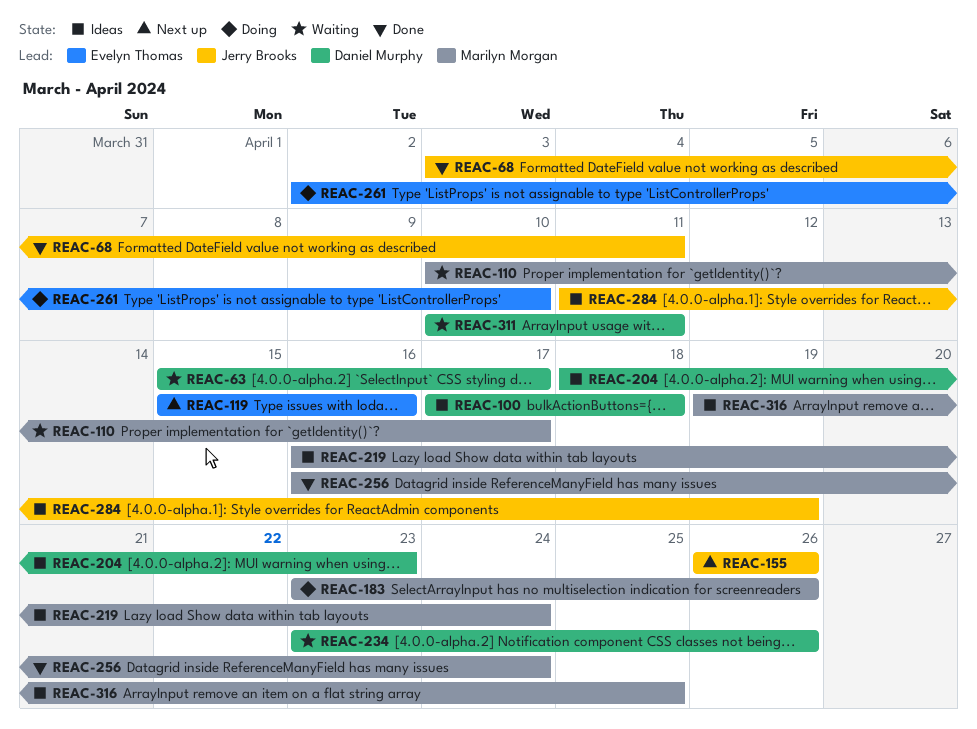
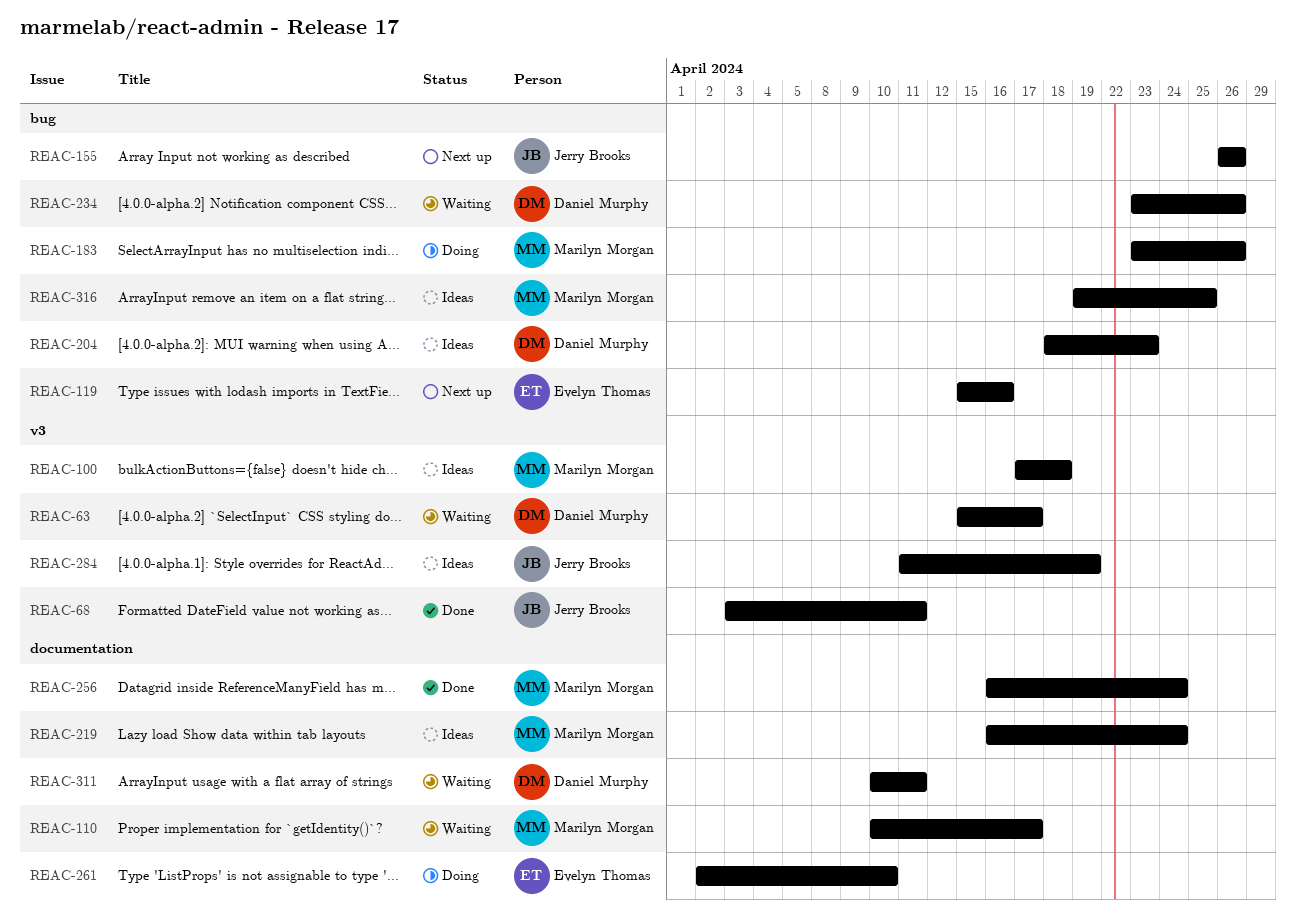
REAC-100, owner: Daniel Murphy -> Marilyn Morgan

